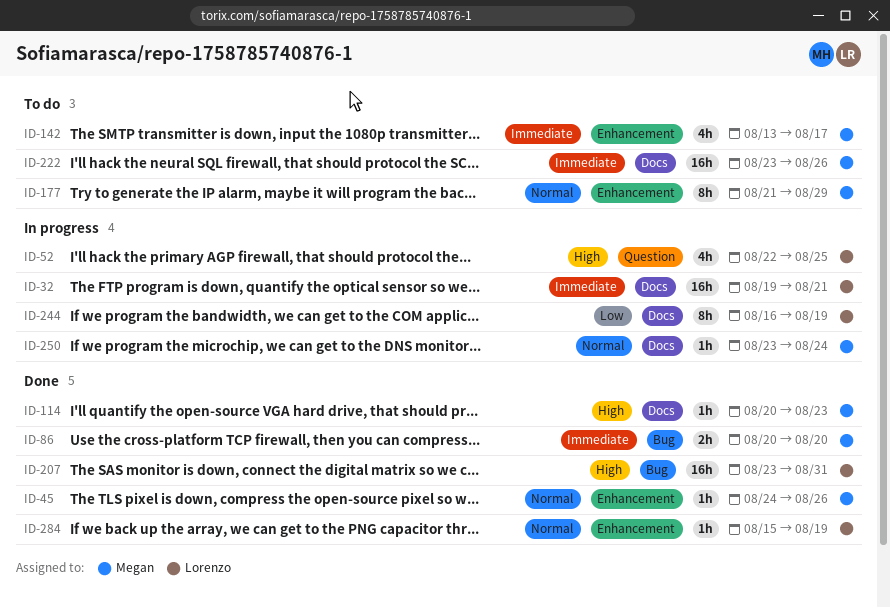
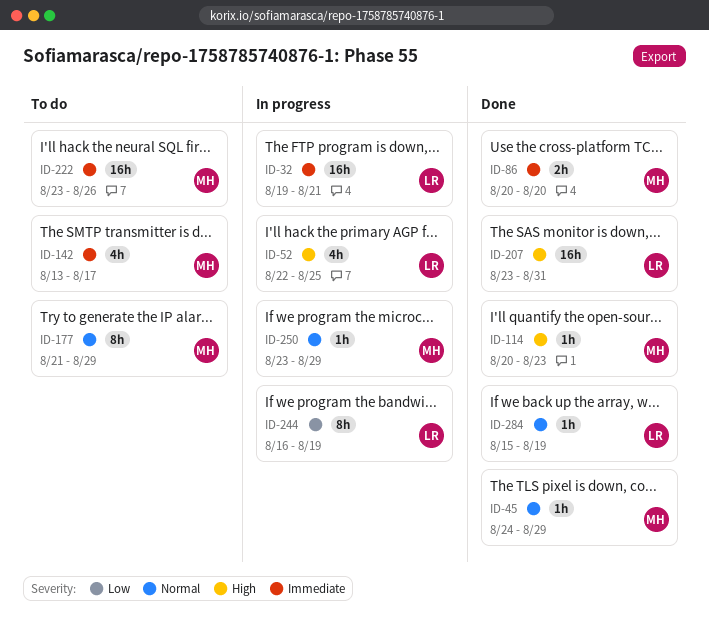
ID-45, due: Aug 26 -> Aug 29
ID-250, due: Aug 24 -> Aug 29

